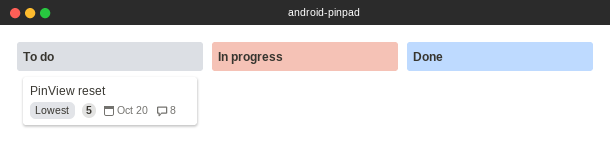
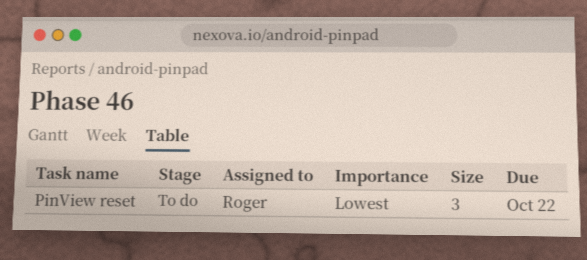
PinView reset, estimate: 5 -> 3
PinView reset, due: Oct 20 -> Oct 22

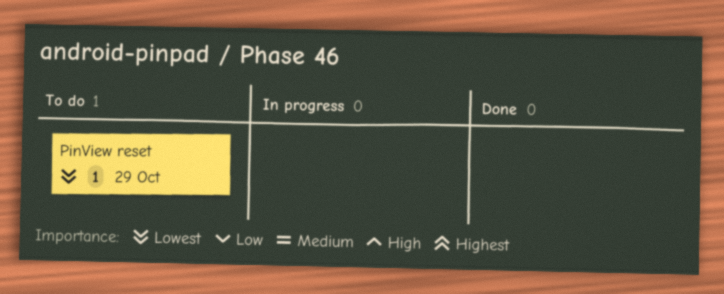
PinView reset, estimate: 3 -> 1
PinView reset, due: Oct 22 -> Oct 29

